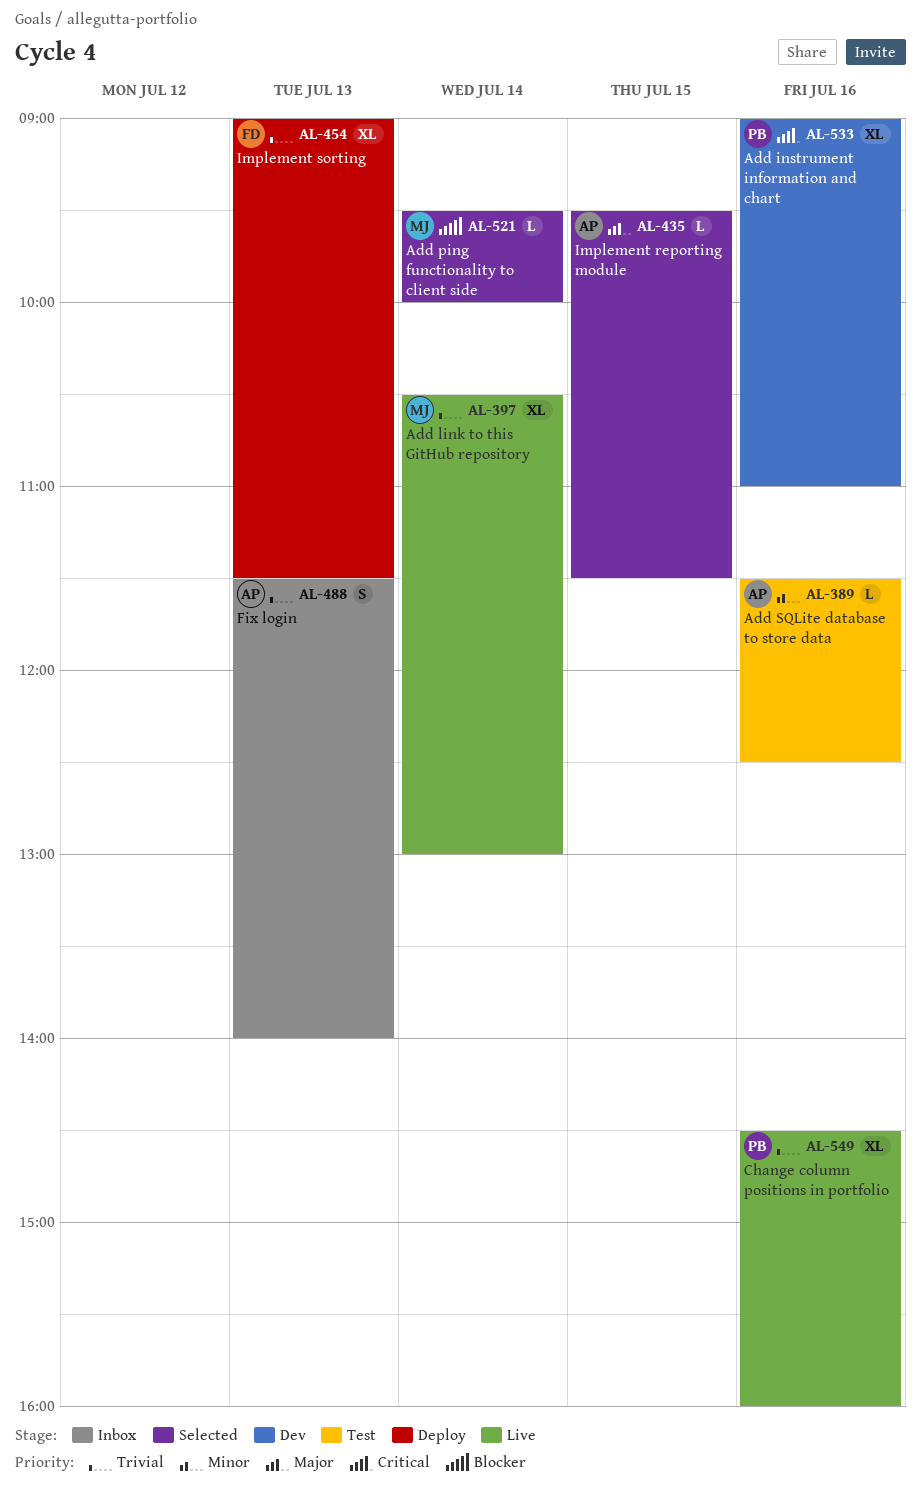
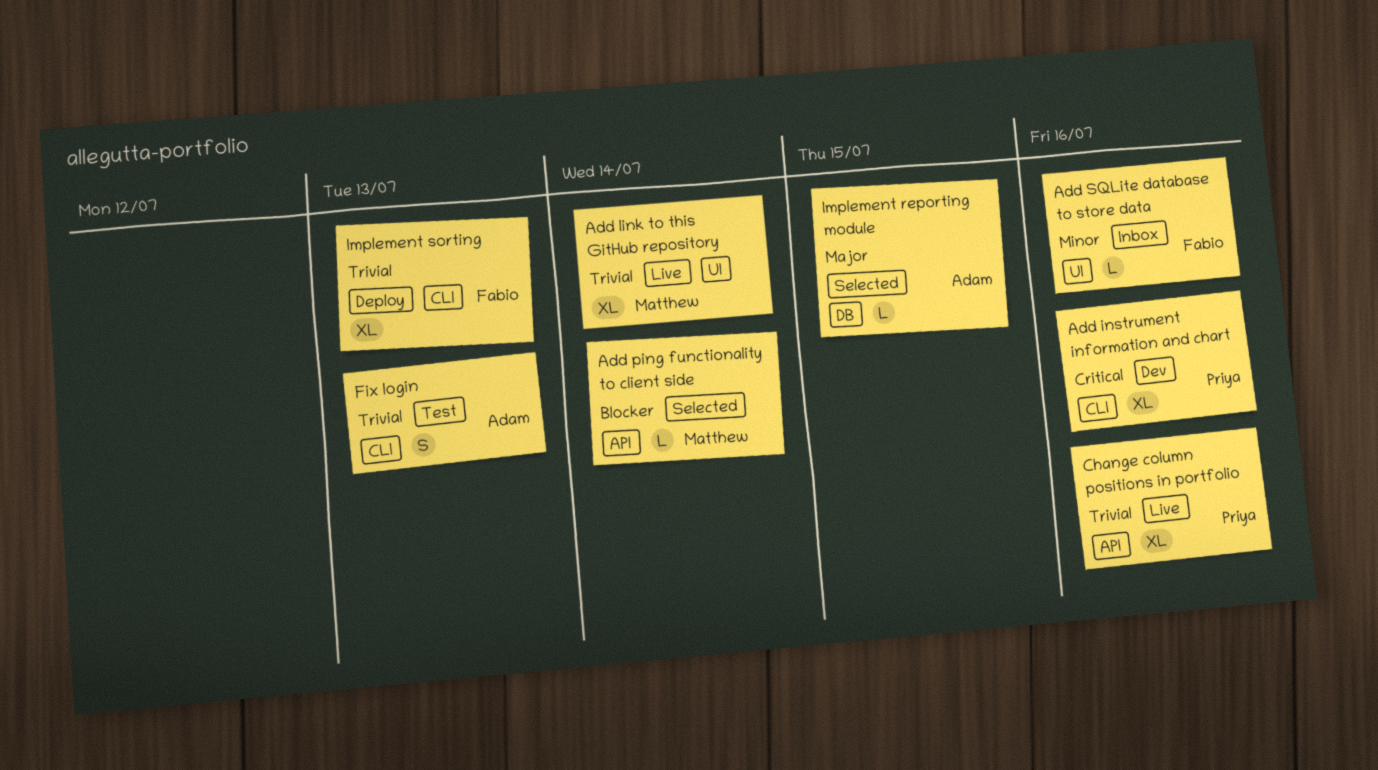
Add SQLite database to store data, status: Test -> Inbox
Add SQLite database to store data, owner: Adam -> Fabio
Fix login, status: Inbox -> Test

